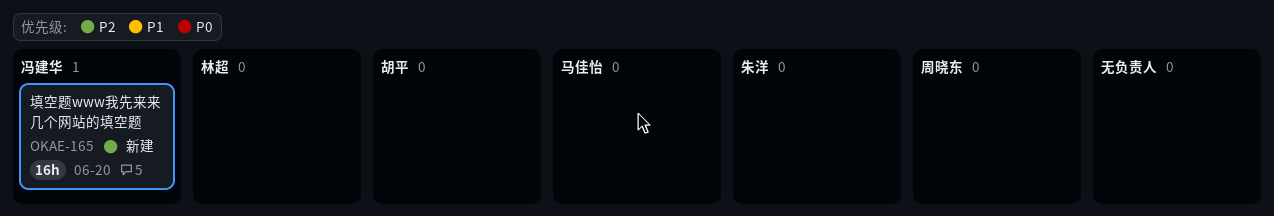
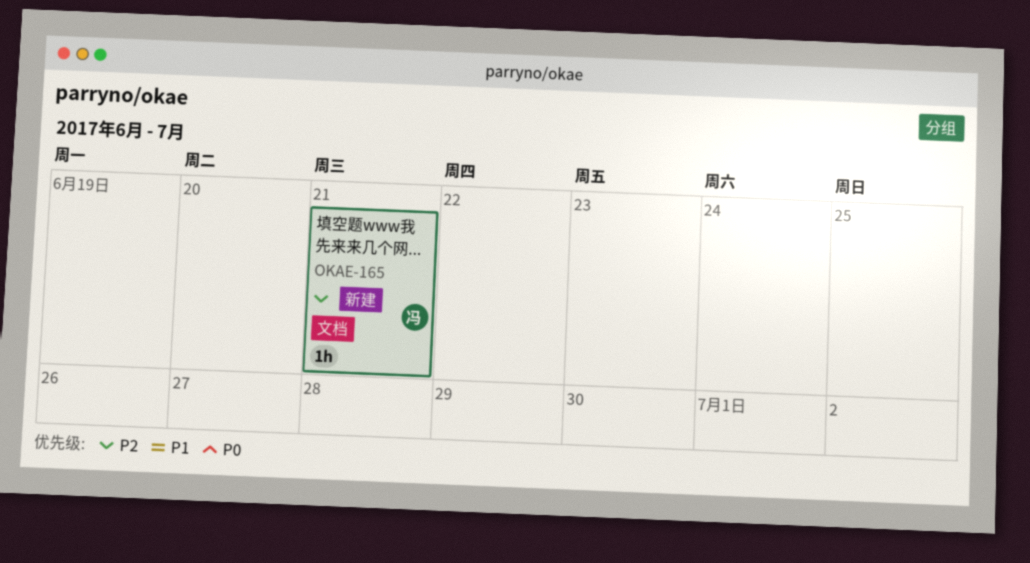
OKAE-165, estimate: 16h -> 1h
OKAE-165, due: Jun 20 -> Jun 21

